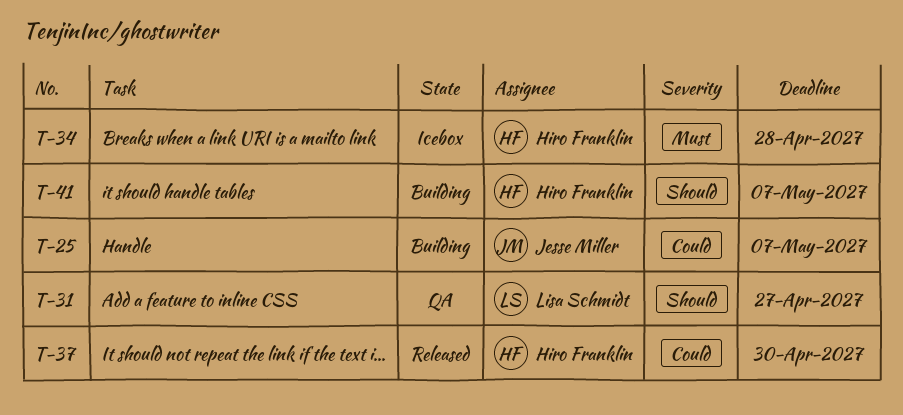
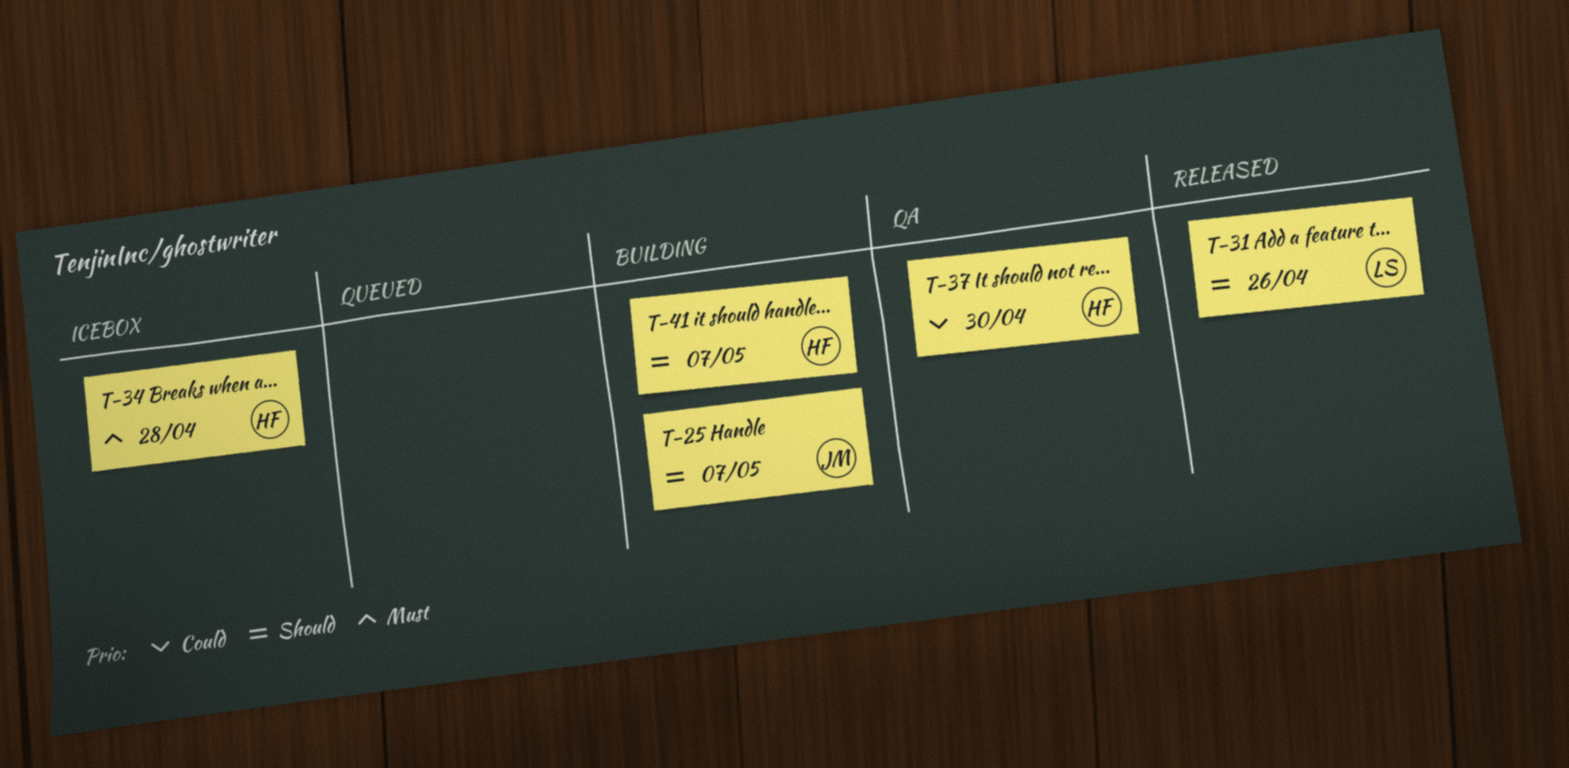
T-25, priority: Could -> Should
T-31, status: QA -> Released
T-31, due: Apr 27 -> Apr 26
T-37, status: Released -> QA

